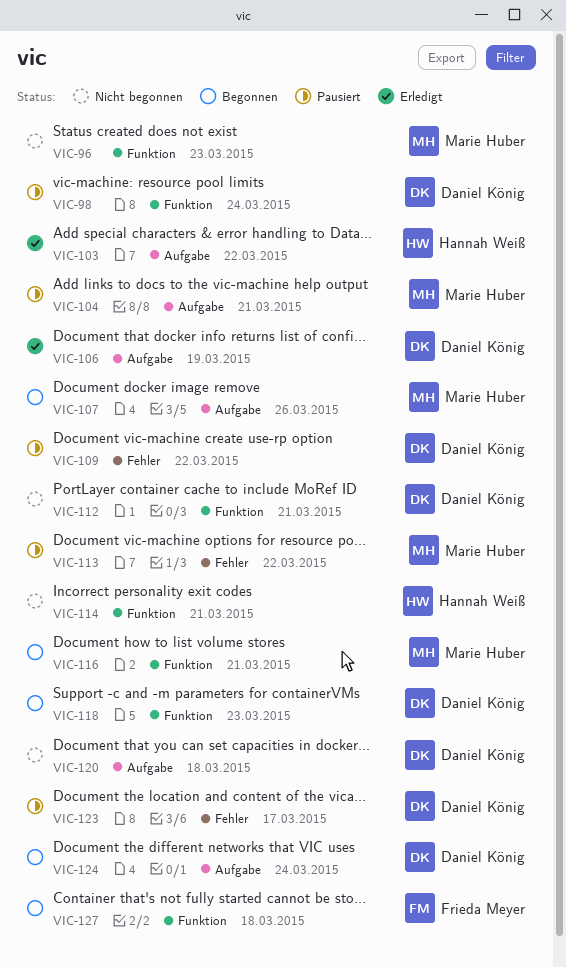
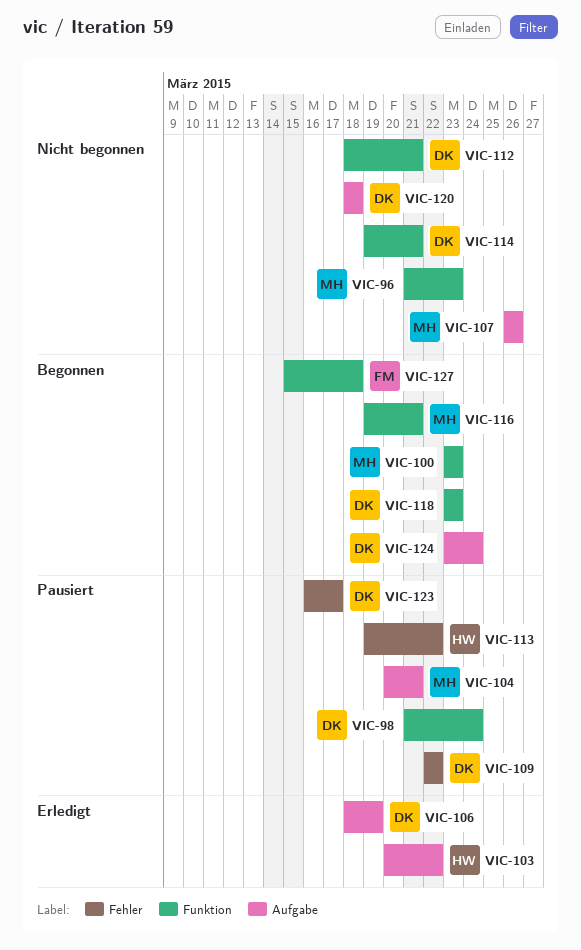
VIC-100: none -> present
VIC-107, status: Begonnen -> Nicht begonnen
VIC-113, owner: Marie Huber -> Hannah Weiß
VIC-114, owner: Hannah Weiß -> Daniel König

